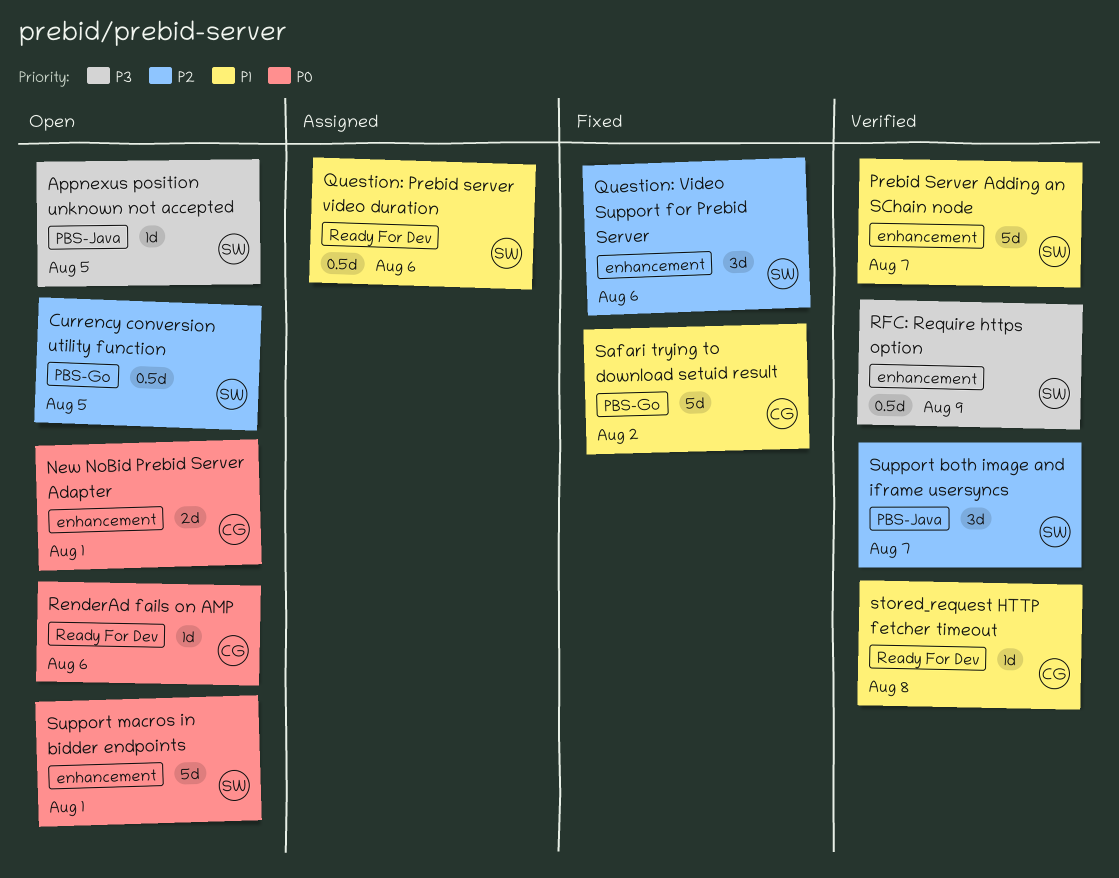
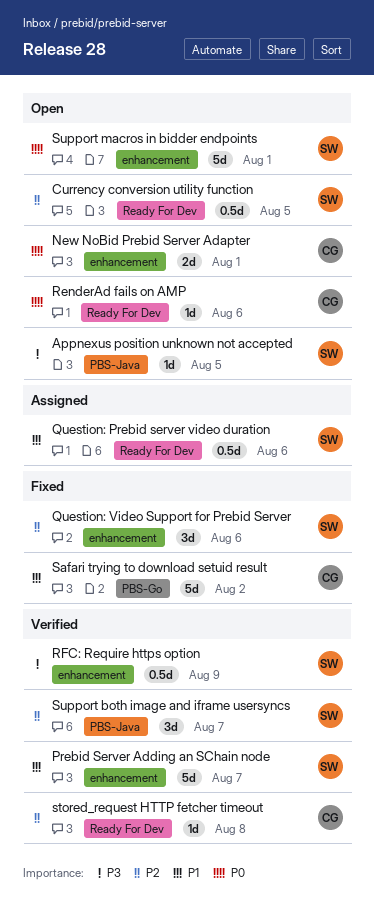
Currency conversion utility function, label: PBS-Go -> Ready For Dev
stored_request HTTP fetcher timeout, priority: P1 -> P2

